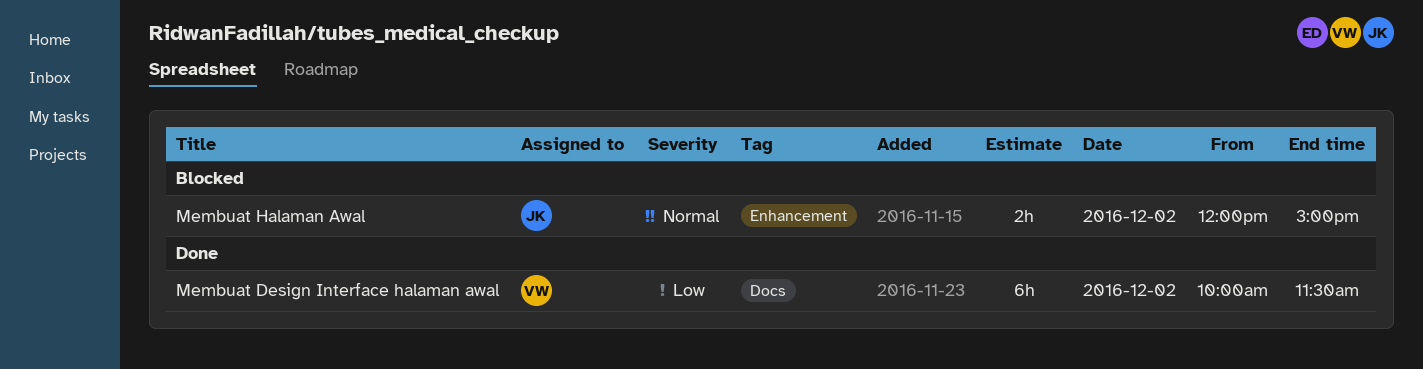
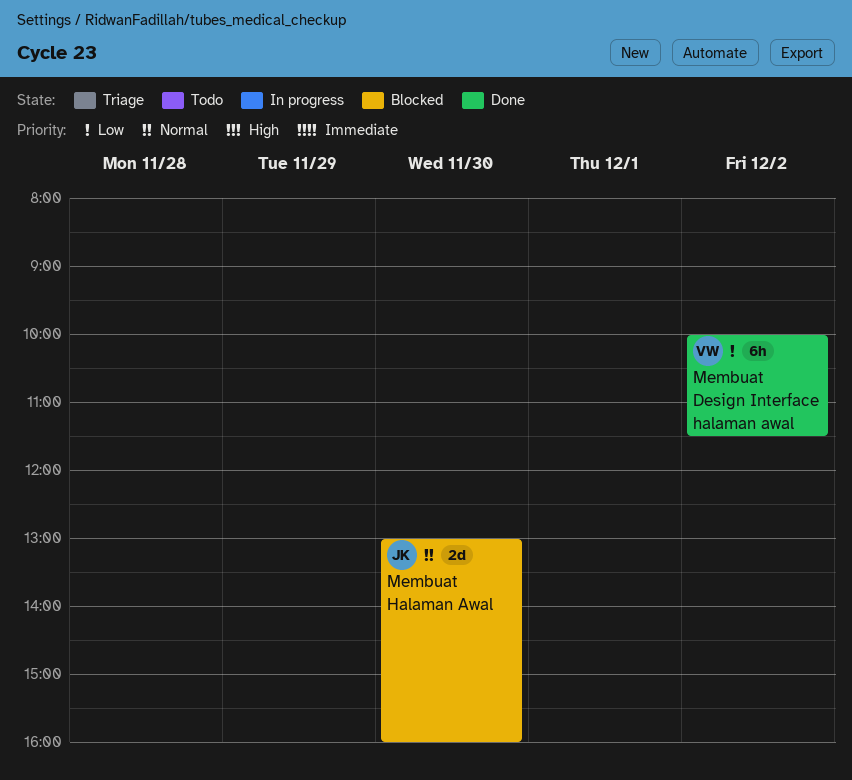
Membuat Halaman Awal, estimate: 2h -> 2d
Membuat Halaman Awal, day: Dec 2 -> Nov 30
Membuat Halaman Awal, begins: 12:00 -> 13:00
Membuat Halaman Awal, ends: 15:00 -> 16:00

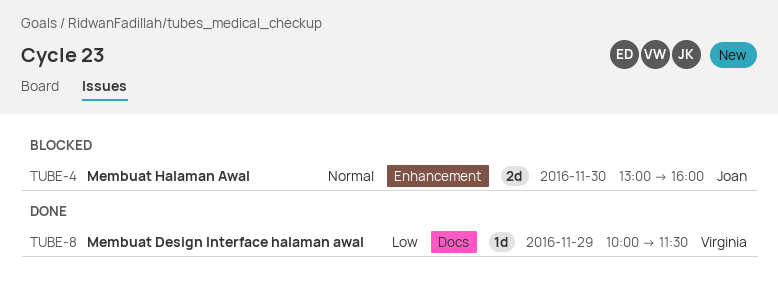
Membuat Design Interface halaman awal, estimate: 6h -> 1d
Membuat Design Interface halaman awal, day: Dec 2 -> Nov 29

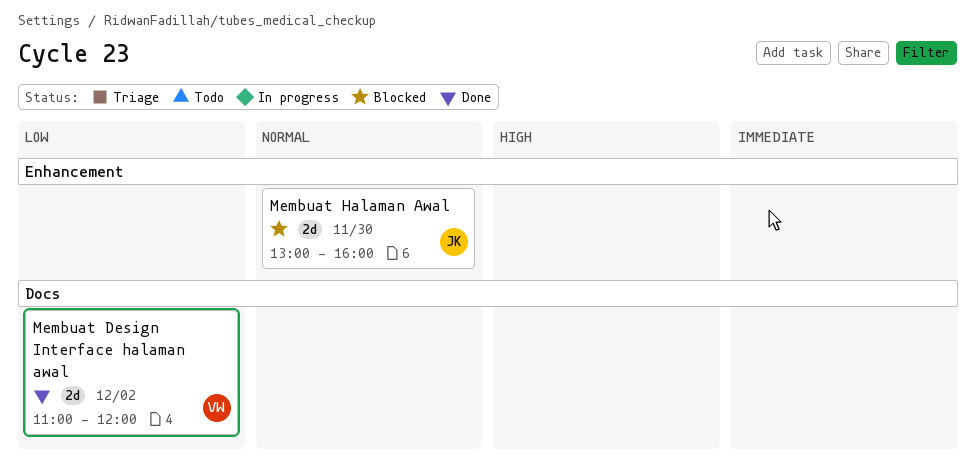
Membuat Design Interface halaman awal, estimate: 1d -> 2d
Membuat Design Interface halaman awal, day: Nov 29 -> Dec 2
Membuat Design Interface halaman awal, begins: 10:00 -> 11:00
Membuat Design Interface halaman awal, ends: 11:30 -> 12:00

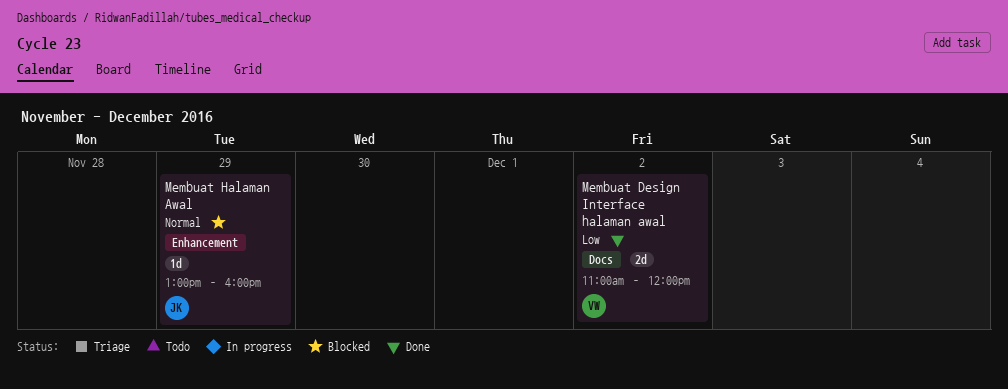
Membuat Halaman Awal, estimate: 2d -> 1d
Membuat Halaman Awal, day: Nov 30 -> Nov 29

